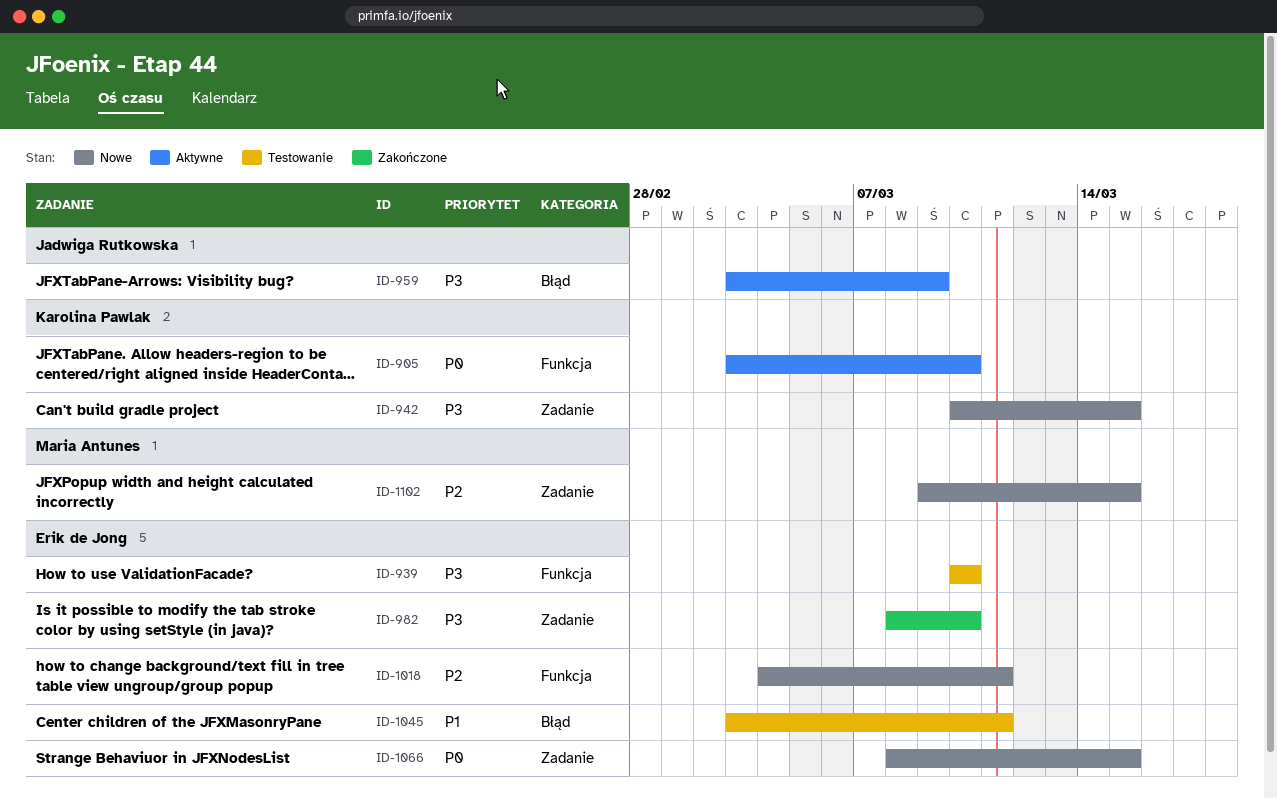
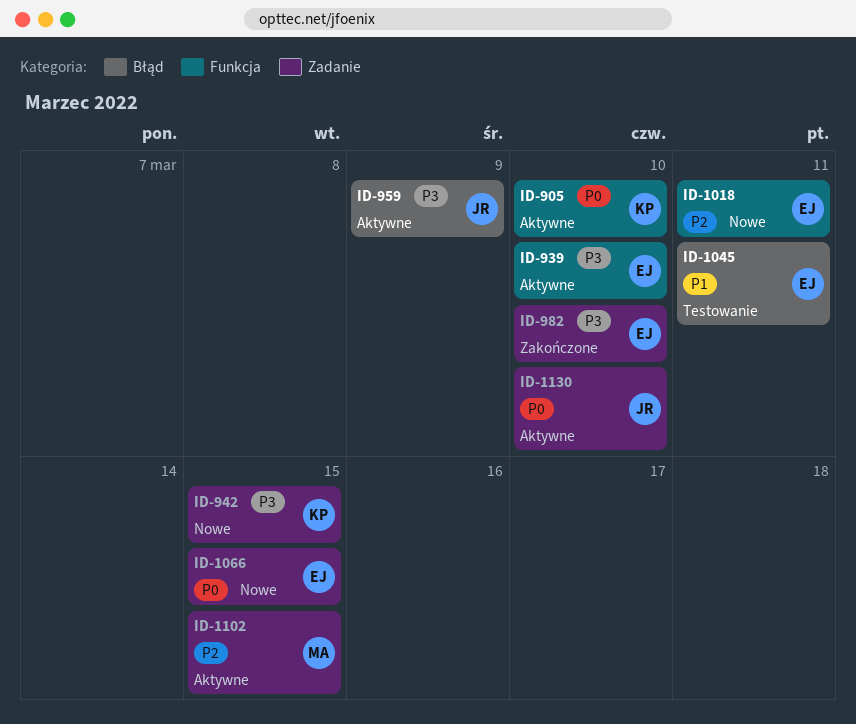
ID-939, status: Testowanie -> Aktywne
ID-1102, status: Nowe -> Aktywne
ID-1130: none -> present

